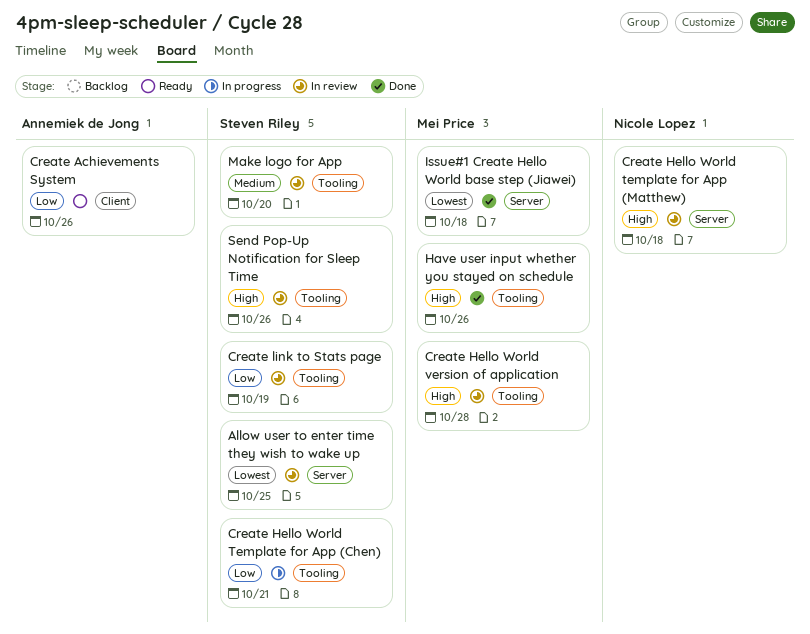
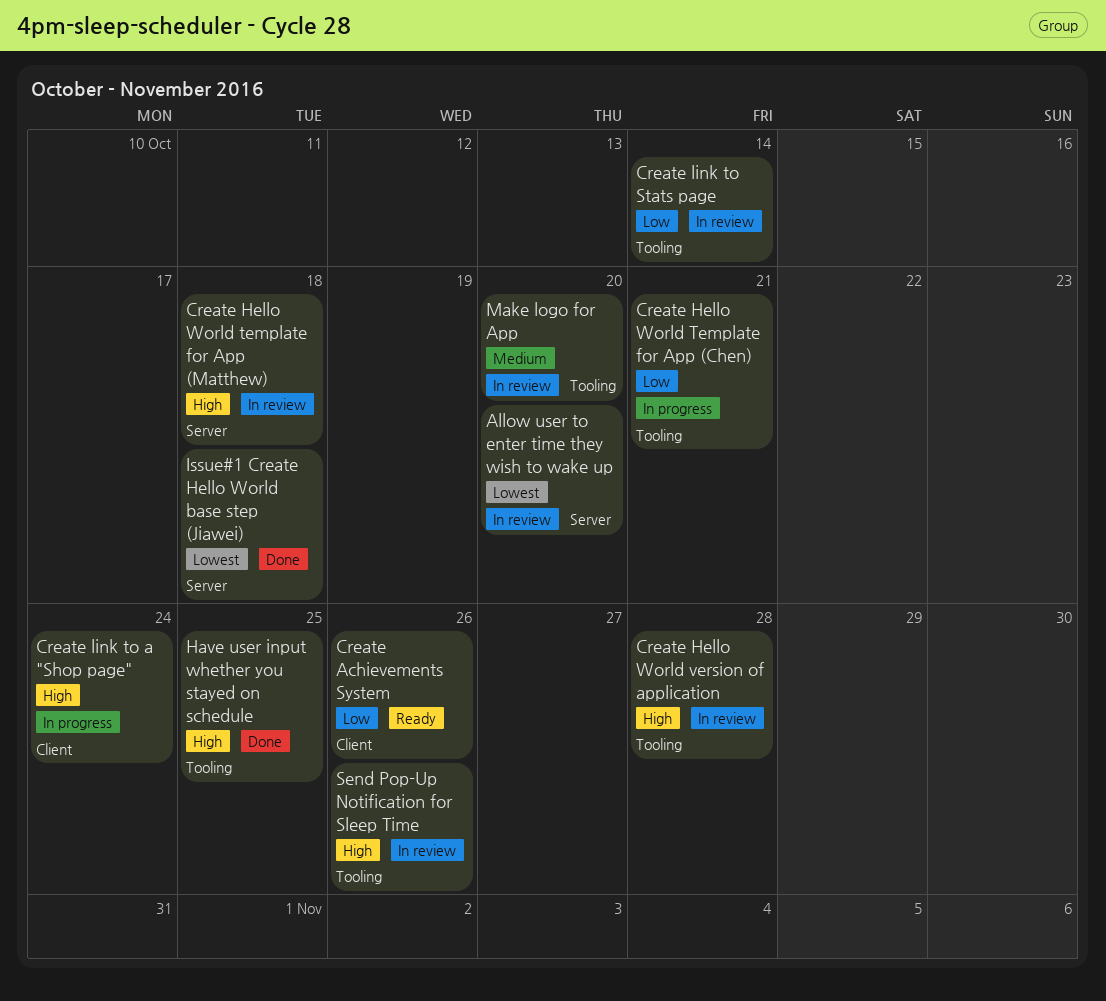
Allow user to enter time they wish to wake up, due: Oct 25 -> Oct 20
Create link to a "Shop page": none -> present
Create link to Stats page, due: Oct 19 -> Oct 14
Have user input whether you stayed on schedule, due: Oct 26 -> Oct 25

